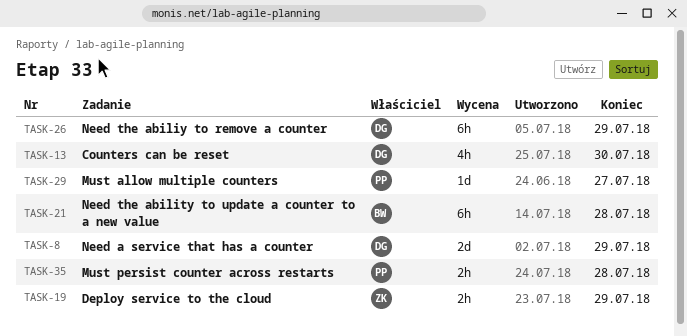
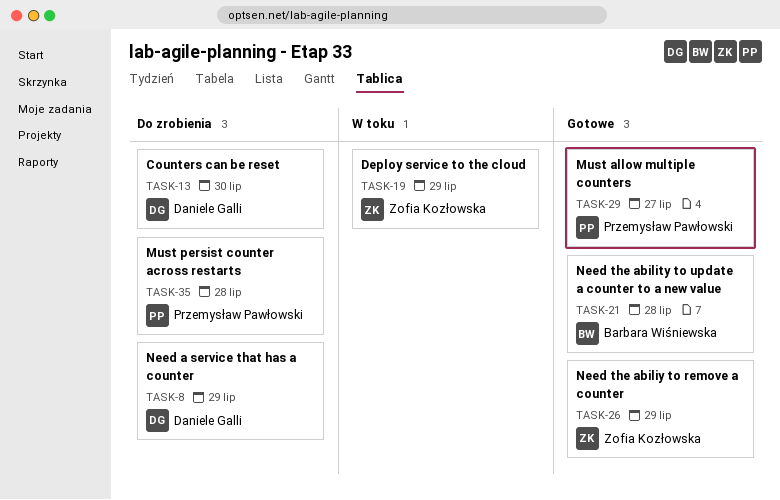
TASK-26, owner: Daniele Galli -> Zofia Kozłowska

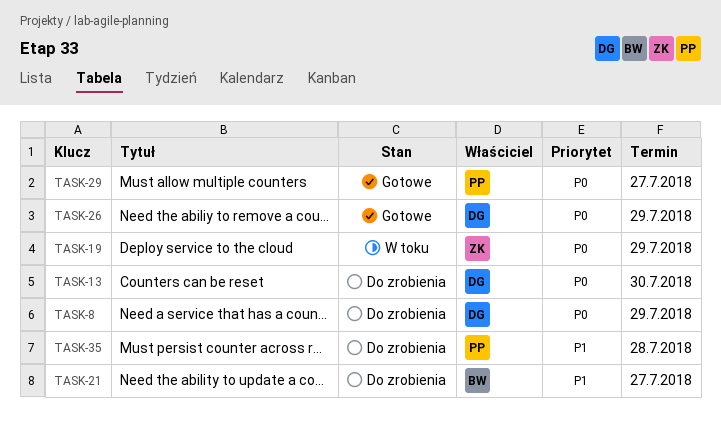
TASK-21, status: Gotowe -> Do zrobienia
TASK-21, due: Jul 28 -> Jul 27
TASK-26, owner: Zofia Kozłowska -> Daniele Galli

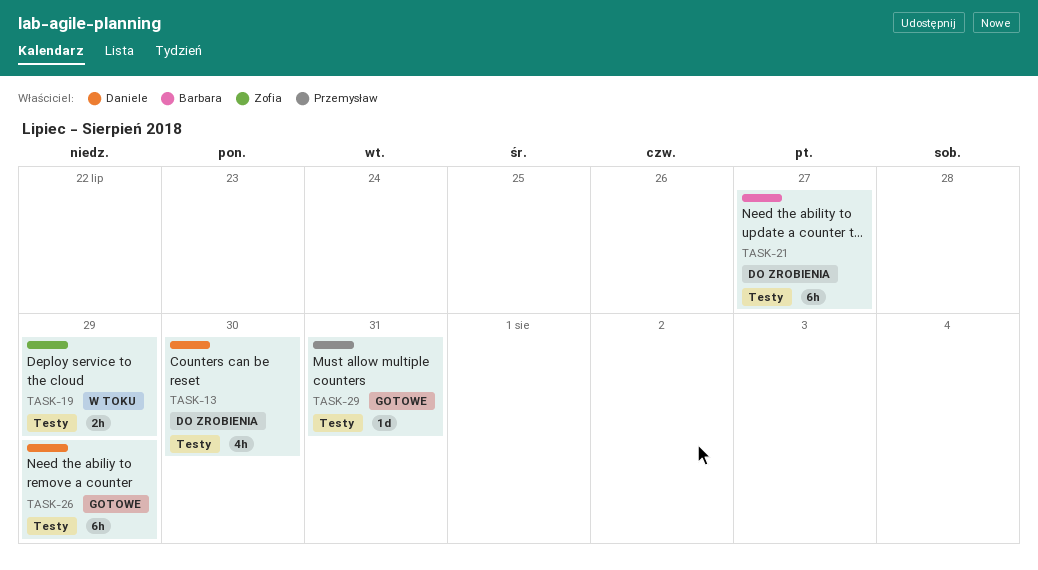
TASK-8: present -> none
TASK-29, due: Jul 27 -> Jul 31
TASK-35: present -> none

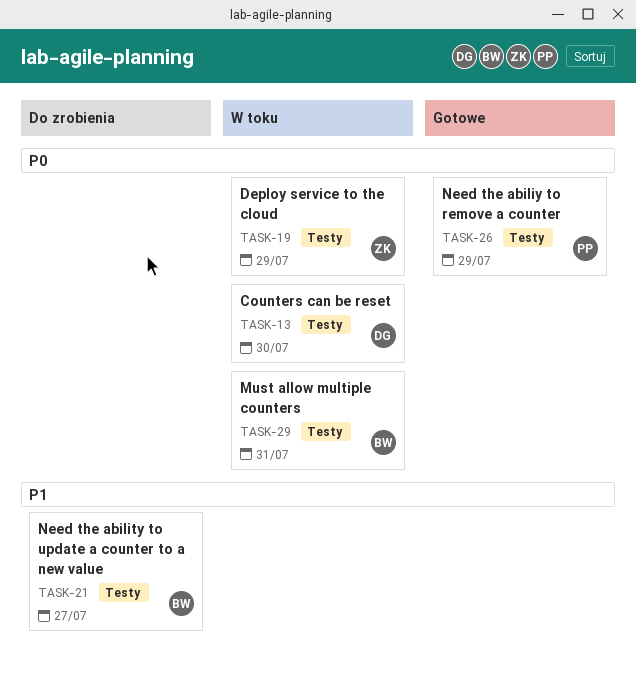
TASK-13, status: Do zrobienia -> W toku
TASK-26, owner: Daniele -> Przemysław
TASK-29, status: Gotowe -> W toku
TASK-29, owner: Przemysław -> Barbara

